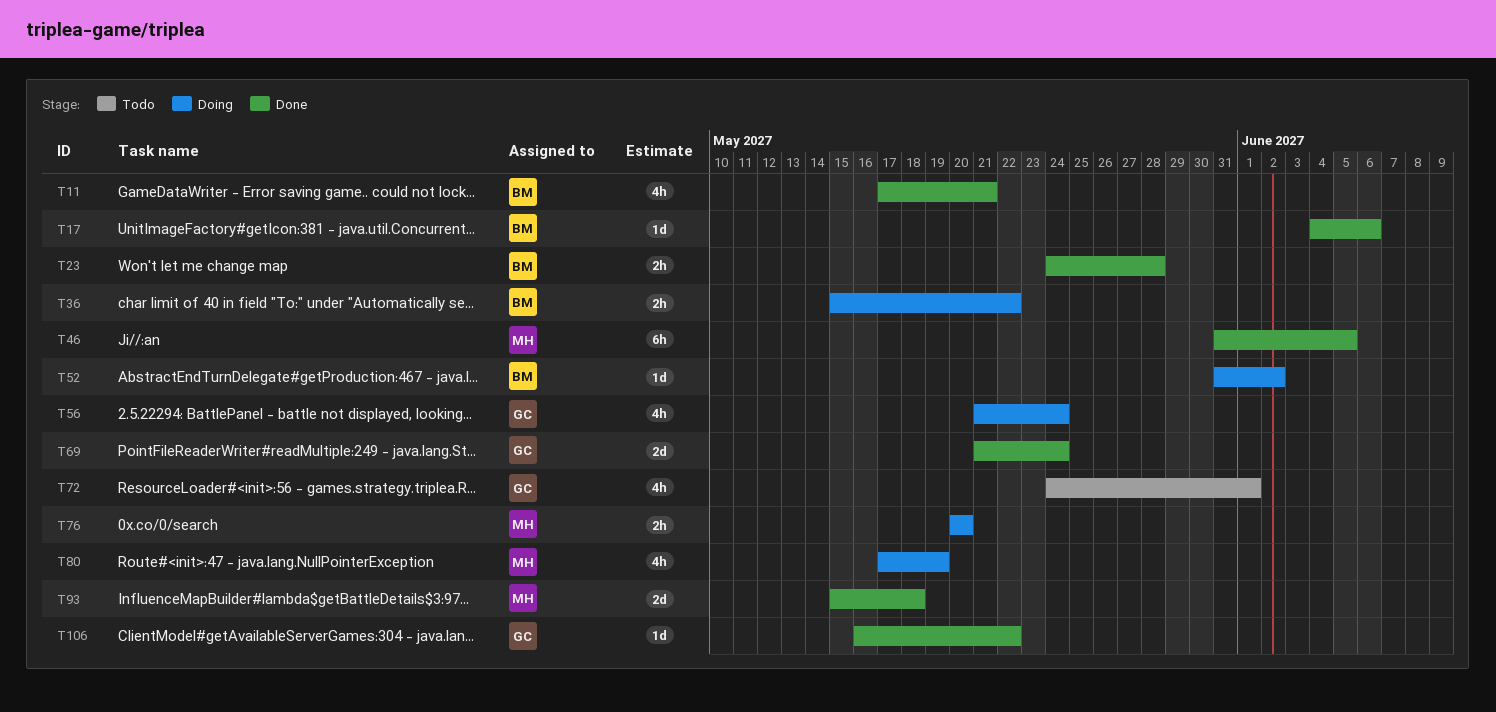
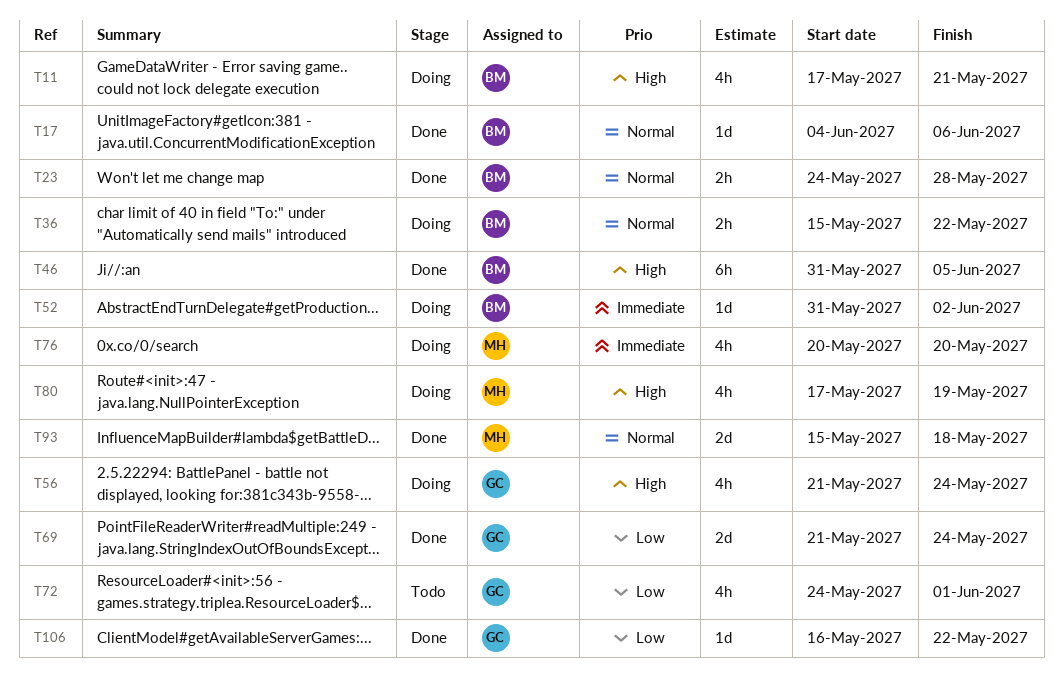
T11, status: Done -> Doing
T46, owner: MH -> BM
T76, estimate: 2h -> 4h

